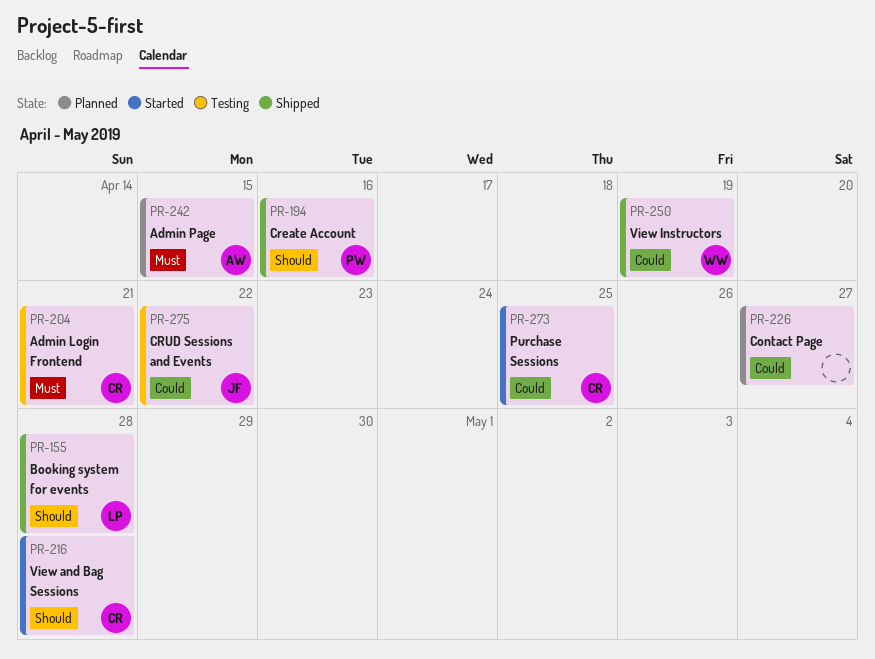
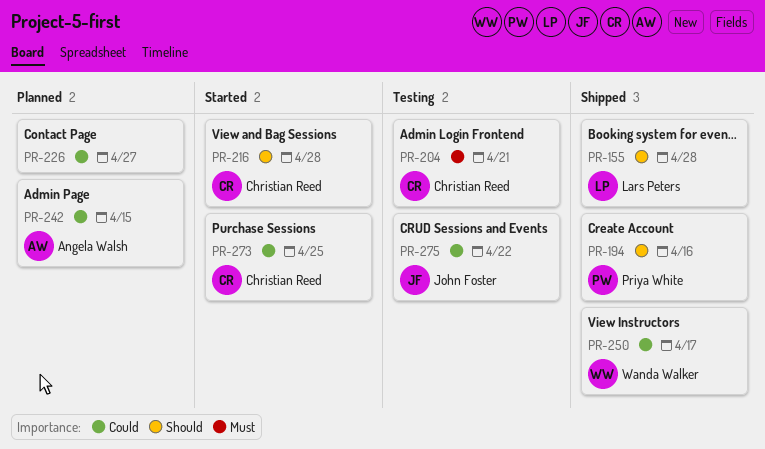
PR-242, priority: Must -> Could
PR-250, due: Apr 19 -> Apr 17

